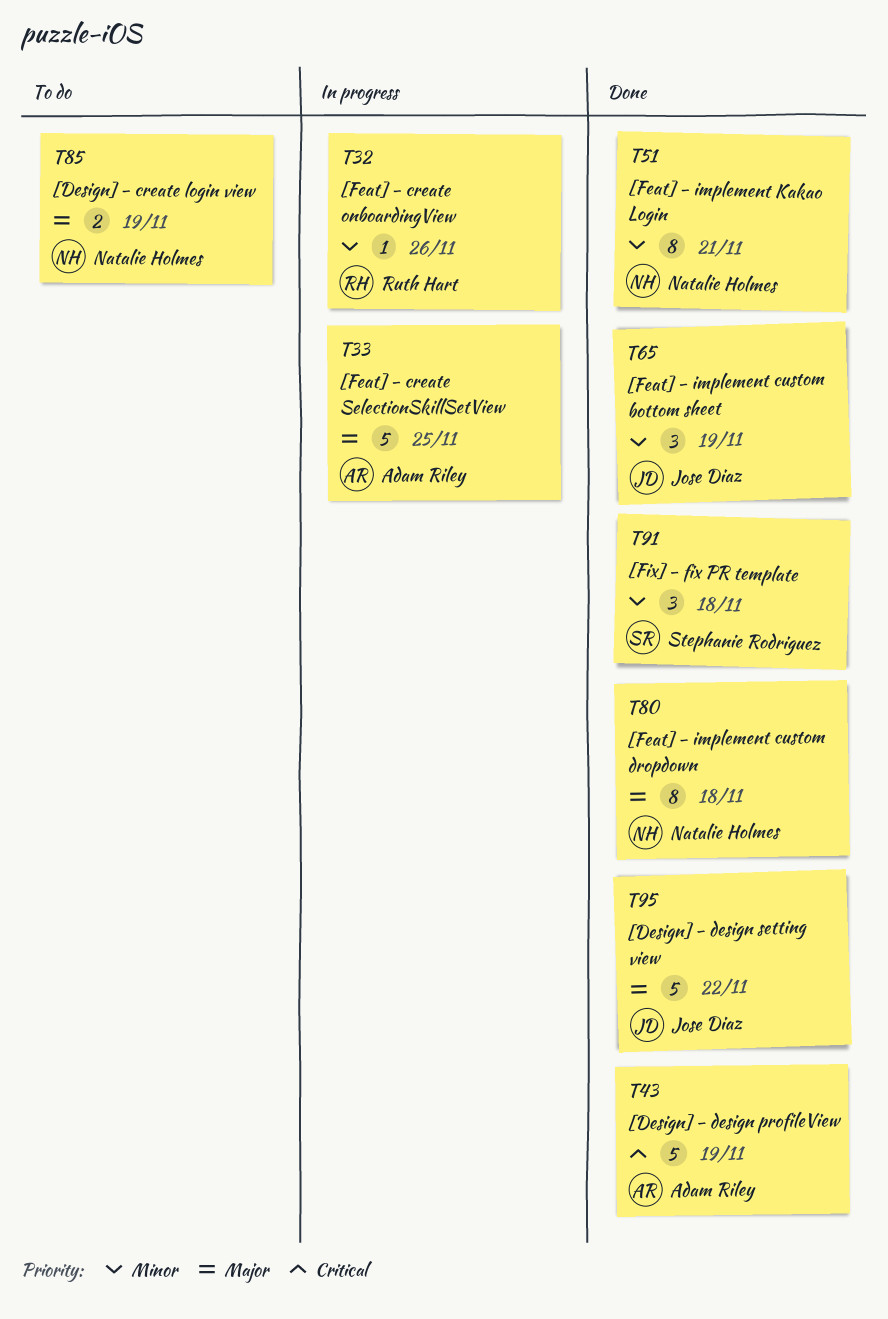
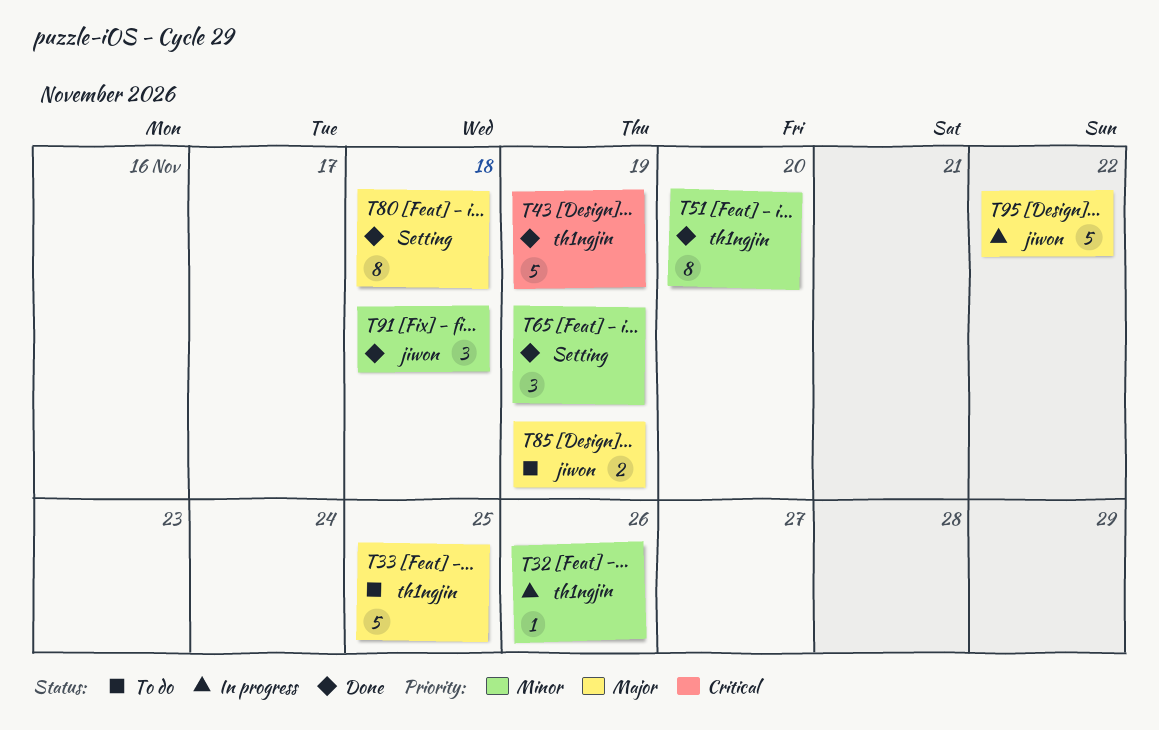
T33, status: In progress -> To do
T51, due: Nov 21 -> Nov 20
T95, status: Done -> In progress

